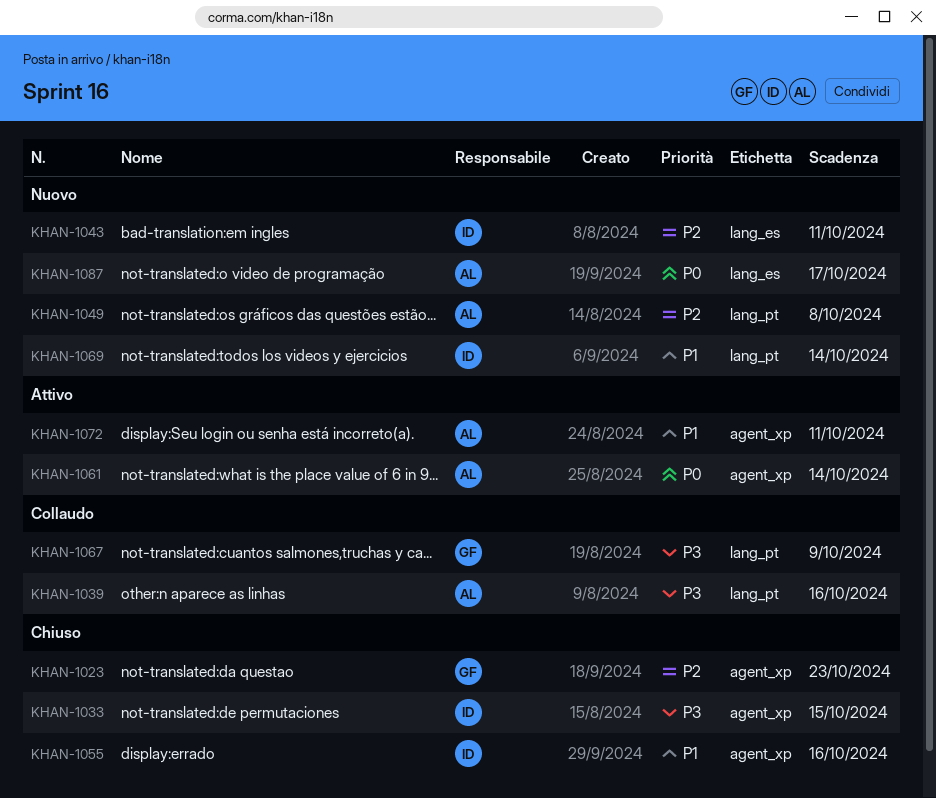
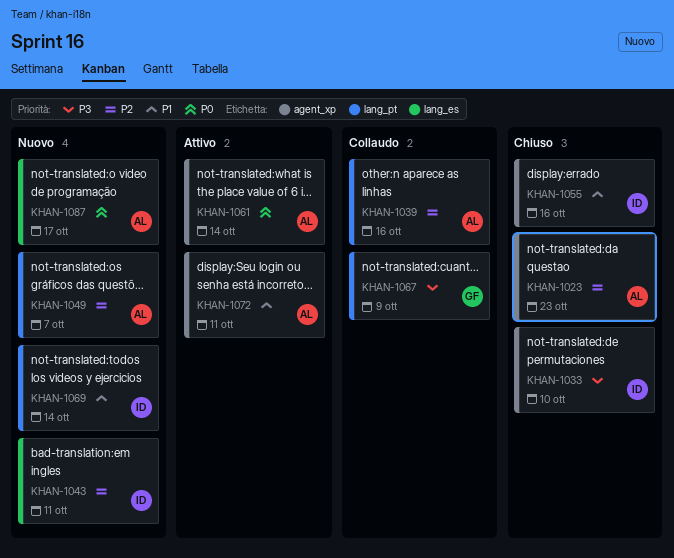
KHAN-1023, owner: GF -> AL
KHAN-1033, due: Oct 15 -> Oct 10
KHAN-1039, priority: P3 -> P2
KHAN-1049, due: Oct 8 -> Oct 7

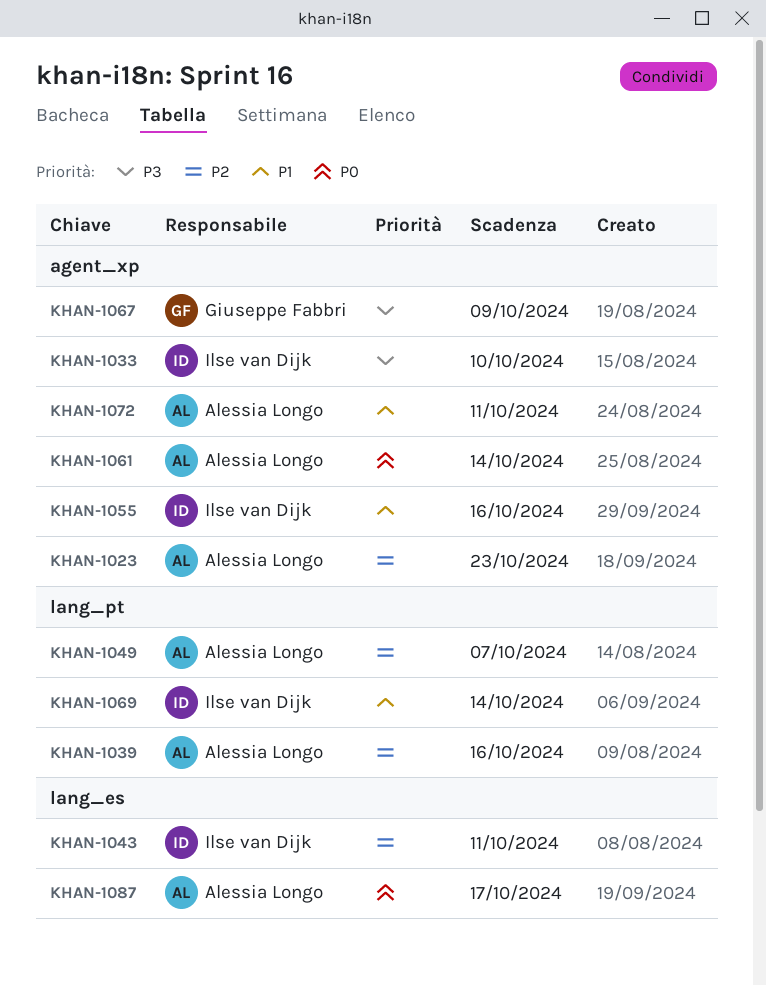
KHAN-1067, label: lang_pt -> agent_xp

